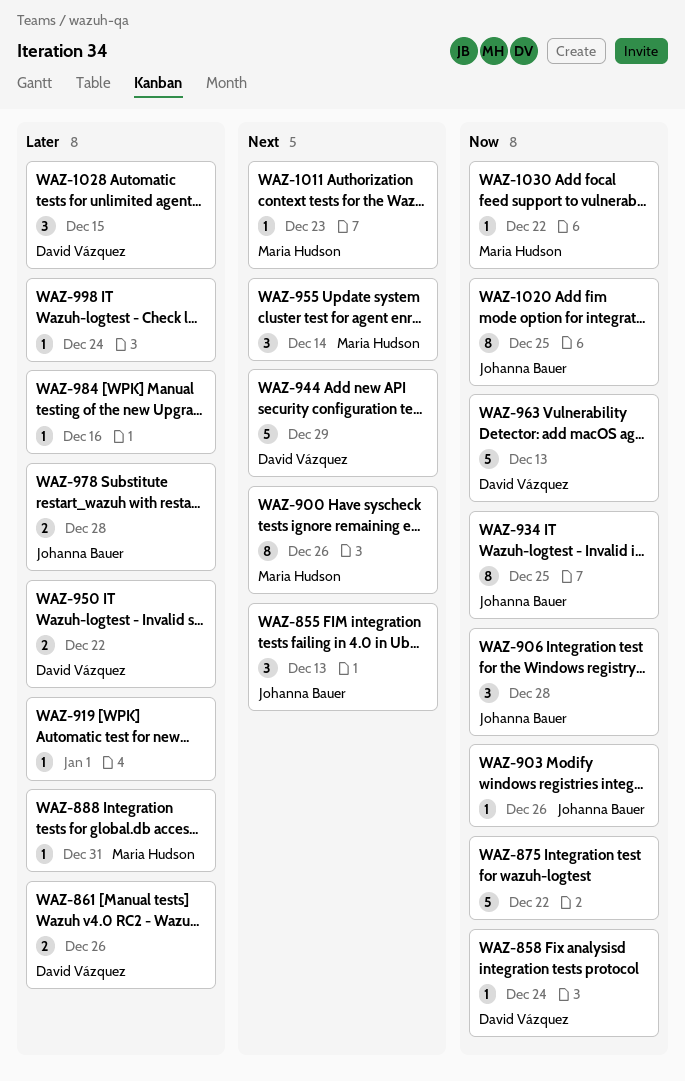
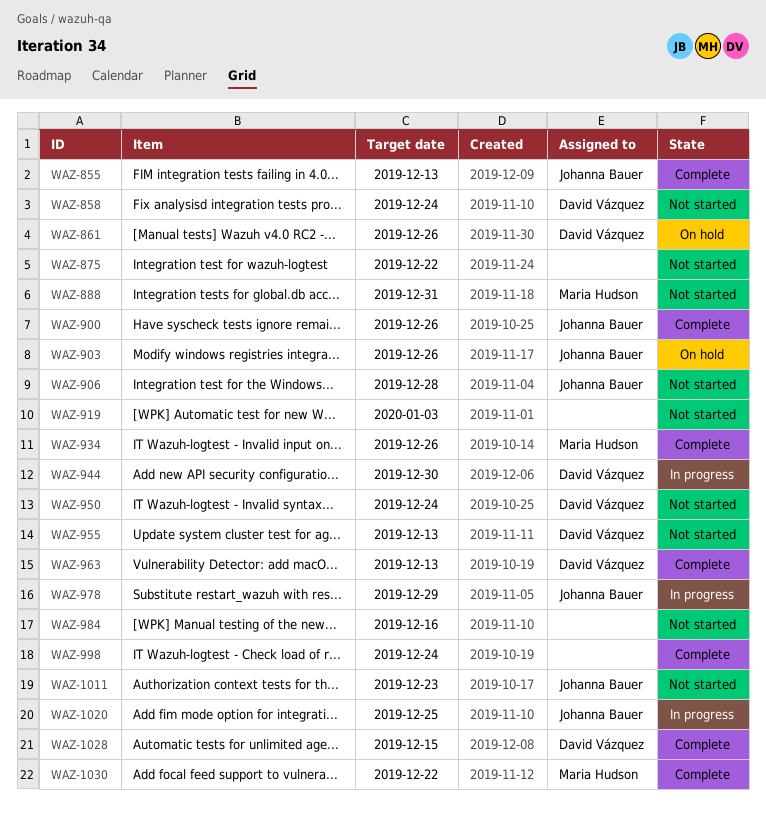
WAZ-900, owner: Maria Hudson -> Johanna Bauer
WAZ-919, due: Jan 1 -> Jan 3
WAZ-934, owner: Johanna Bauer -> Maria Hudson
WAZ-934, due: Dec 25 -> Dec 26
WAZ-944, due: Dec 29 -> Dec 30
WAZ-950, due: Dec 22 -> Dec 24
WAZ-955, owner: Maria Hudson -> David Vázquez
WAZ-955, due: Dec 14 -> Dec 13
WAZ-978, due: Dec 28 -> Dec 29
WAZ-1011, owner: Maria Hudson -> Johanna Bauer

